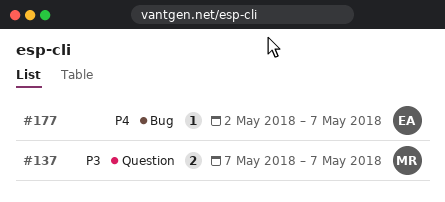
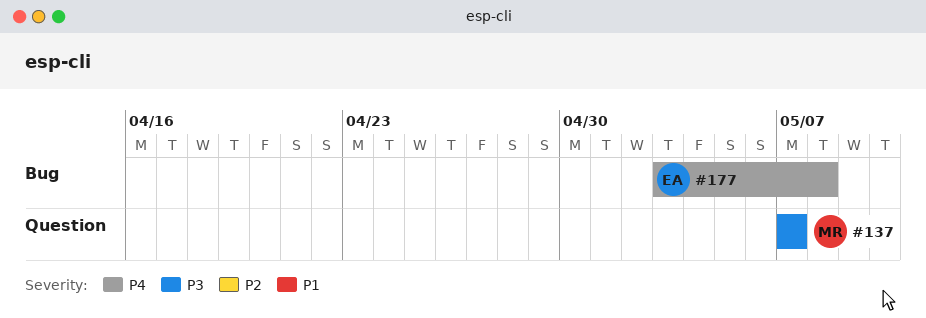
#177, start: May 2 -> May 3
#177, due: May 7 -> May 8

